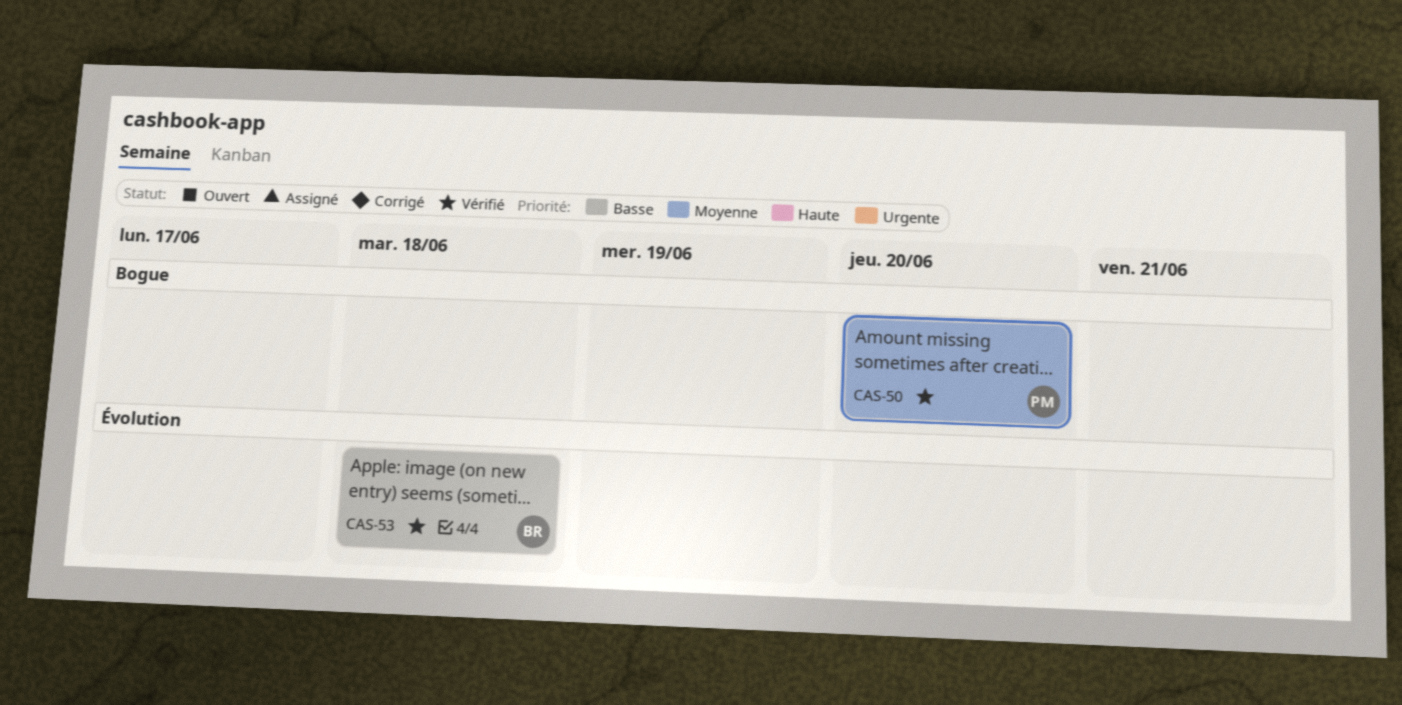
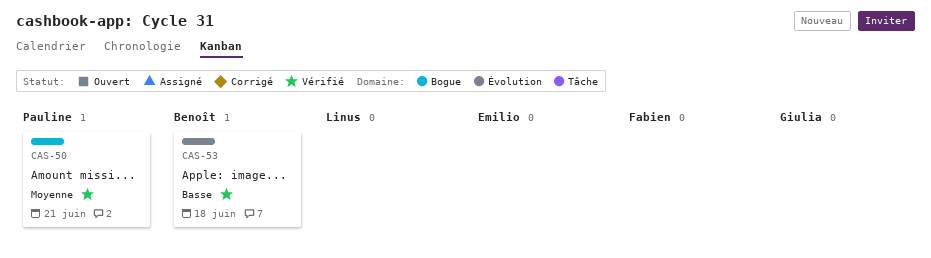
CAS-50, due: Jun 20 -> Jun 21

